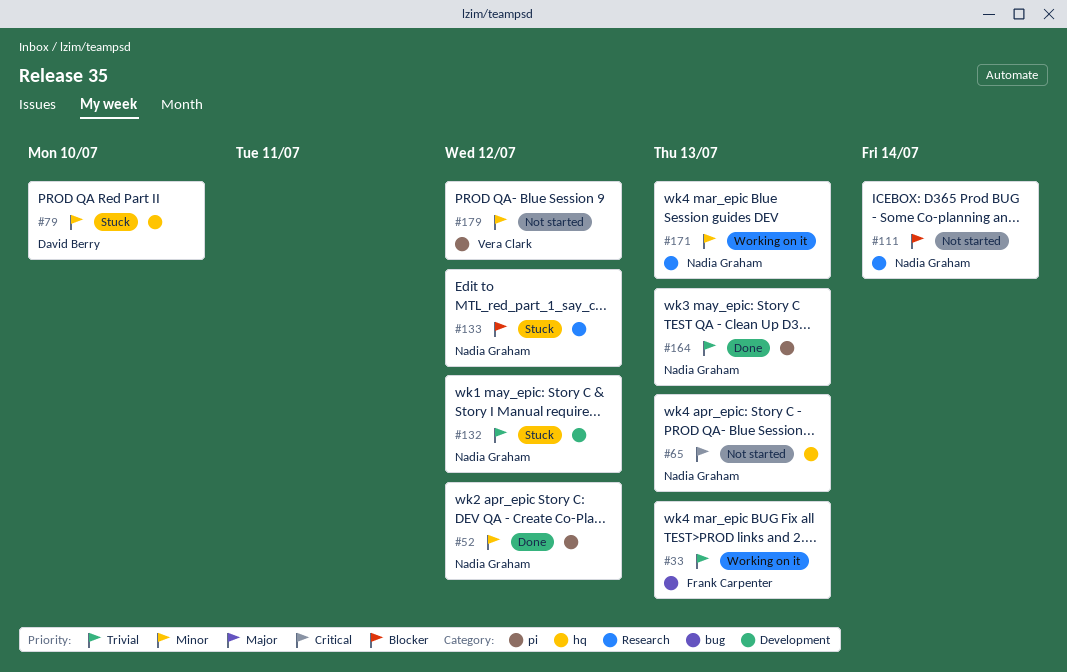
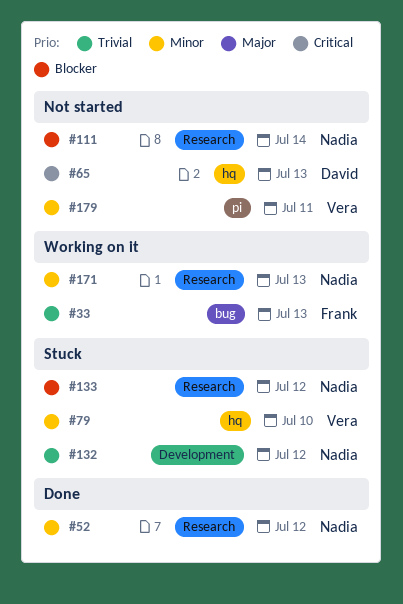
#52, label: pi -> Research
#65, owner: Nadia Graham -> David Berry
#79, owner: David Berry -> Vera Clark
#164: present -> none
#179, due: Jul 12 -> Jul 11

